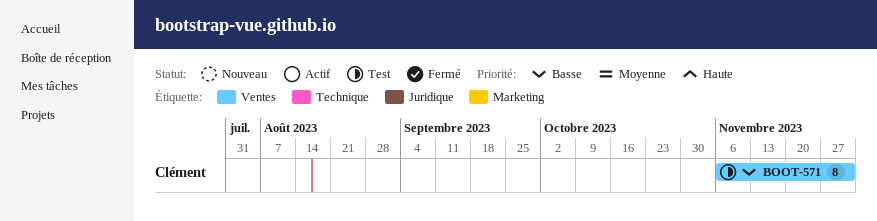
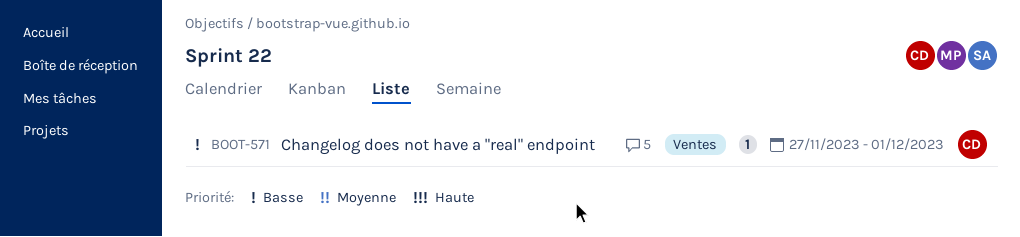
BOOT-571, estimate: 8 -> 1
BOOT-571, start: Nov 6 -> Nov 27

